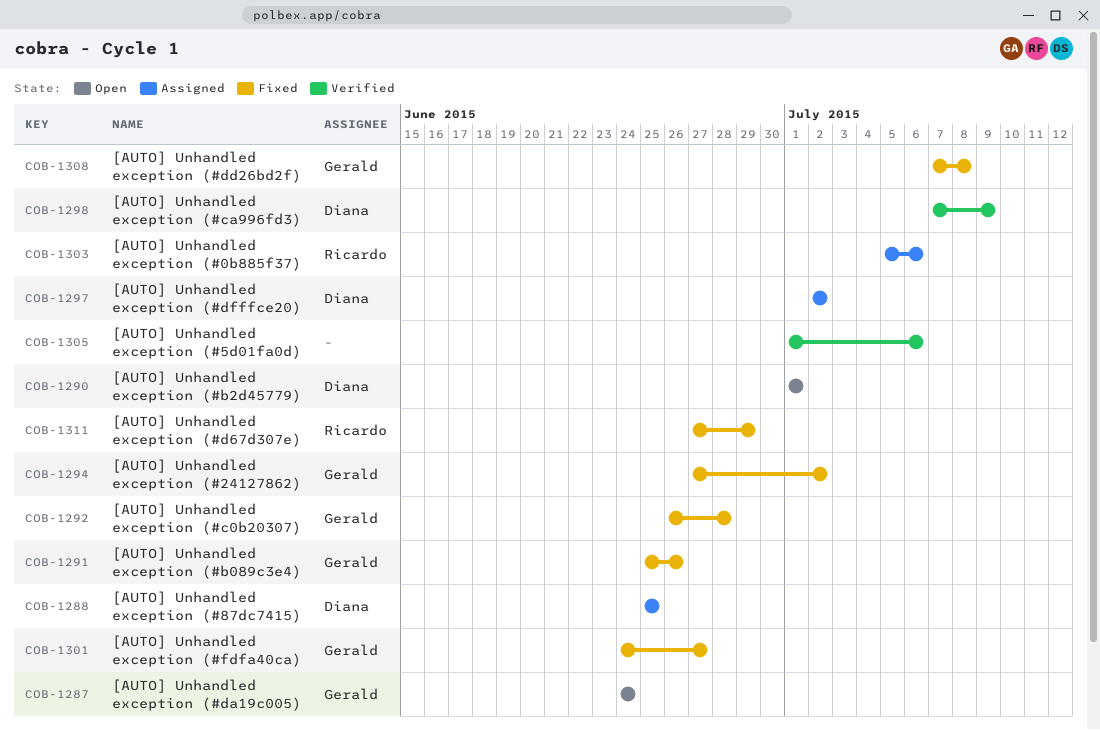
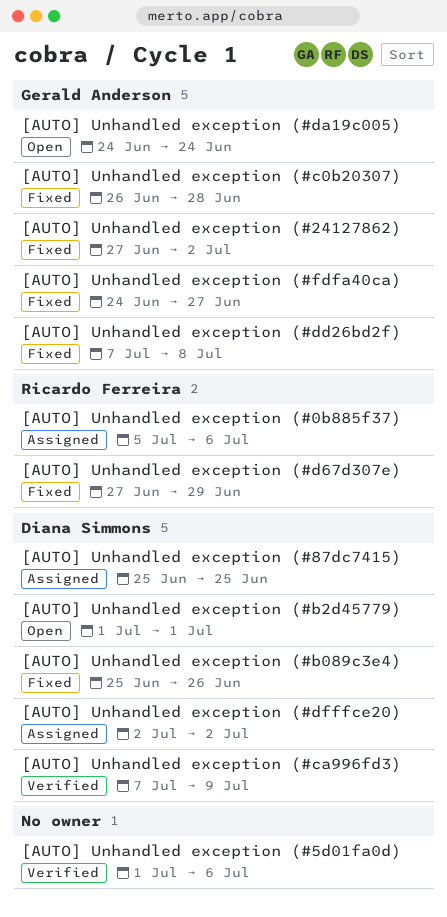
[AUTO] Unhandled exception (#b089c3e4), owner: Gerald Anderson -> Diana Simmons

